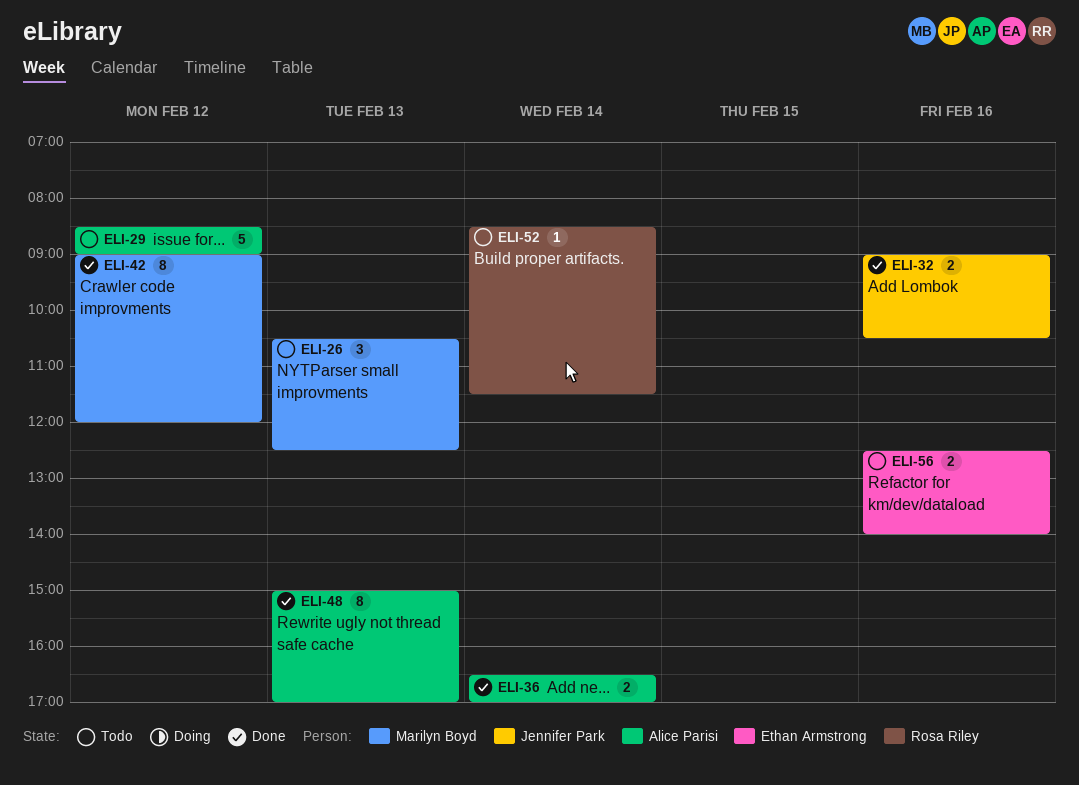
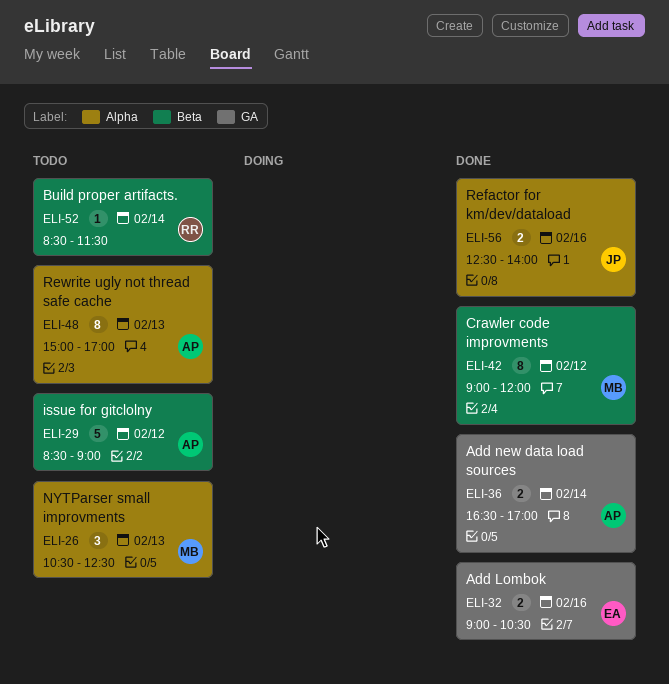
ELI-32, owner: Jennifer Park -> Ethan Armstrong
ELI-48, status: Done -> Todo
ELI-56, status: Todo -> Done
ELI-56, owner: Ethan Armstrong -> Jennifer Park

